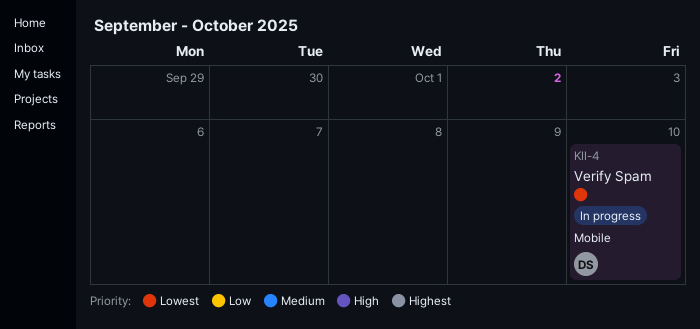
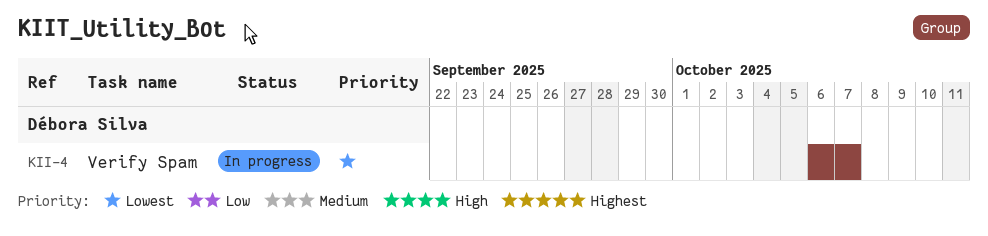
KII-4, due: Oct 10 -> Oct 7

